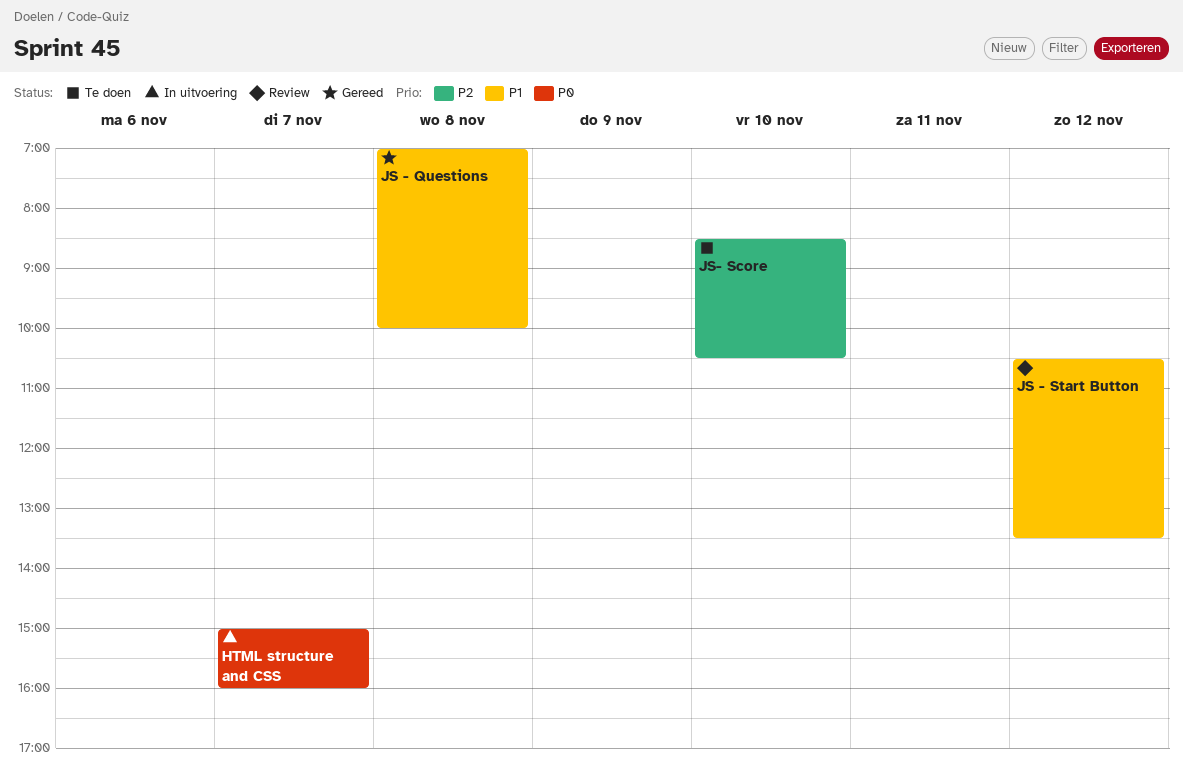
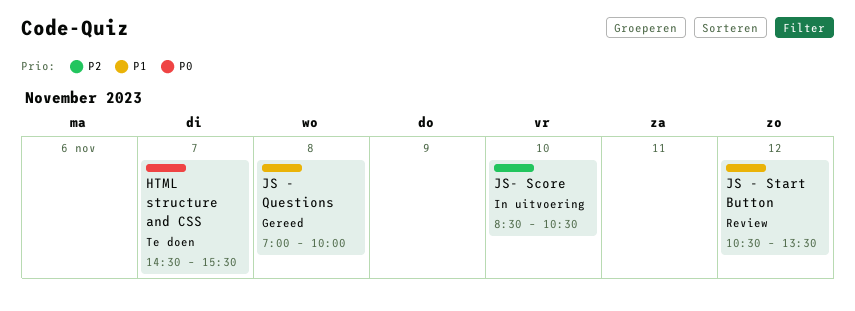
HTML structure and CSS, status: In uitvoering -> Te doen
HTML structure and CSS, begins: 15:00 -> 14:30
HTML structure and CSS, ends: 16:00 -> 15:30
JS- Score, status: Te doen -> In uitvoering

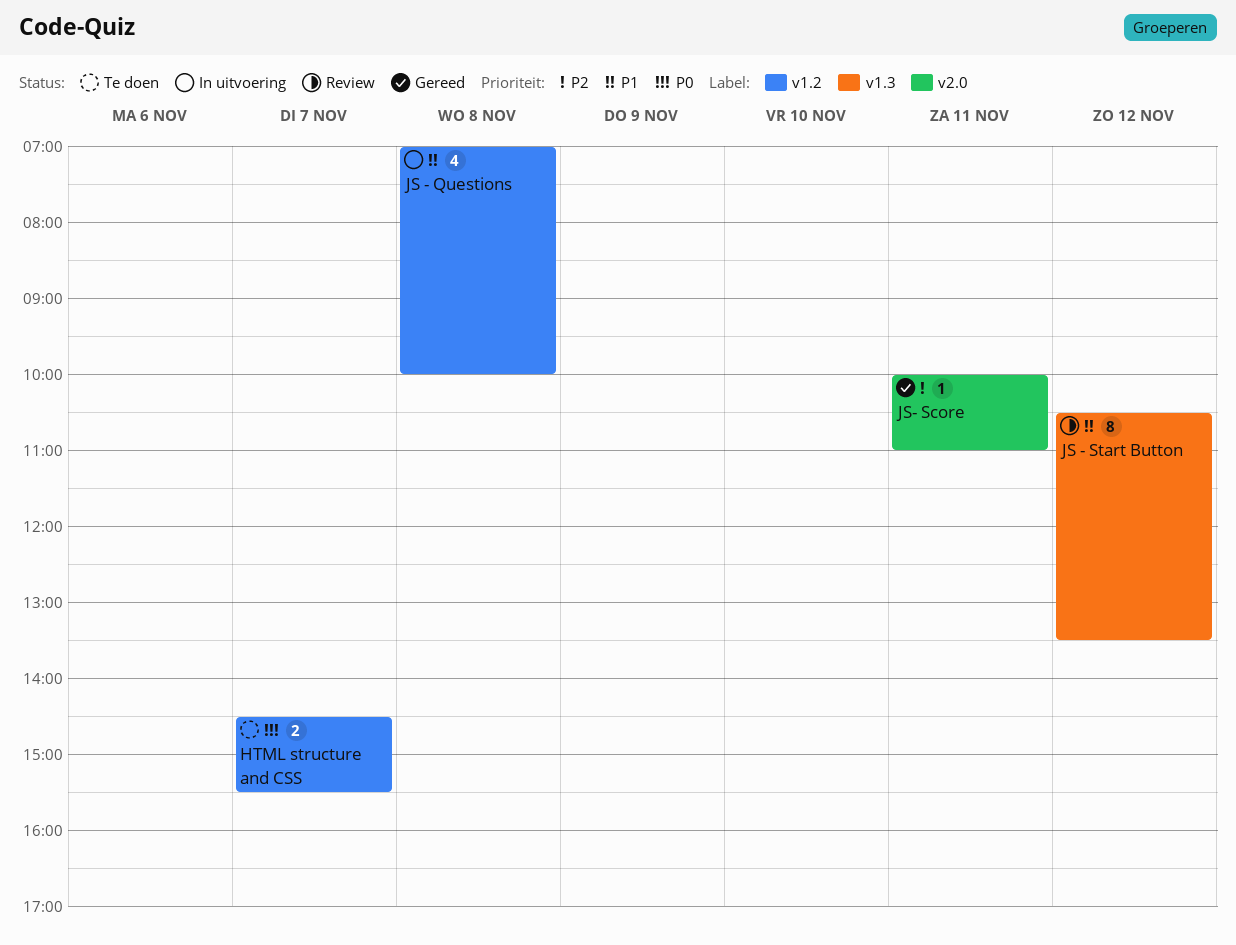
JS - Questions, status: Gereed -> In uitvoering
JS- Score, status: In uitvoering -> Gereed
JS- Score, day: Nov 10 -> Nov 11
JS- Score, begins: 08:30 -> 10:00
JS- Score, ends: 10:30 -> 11:00

